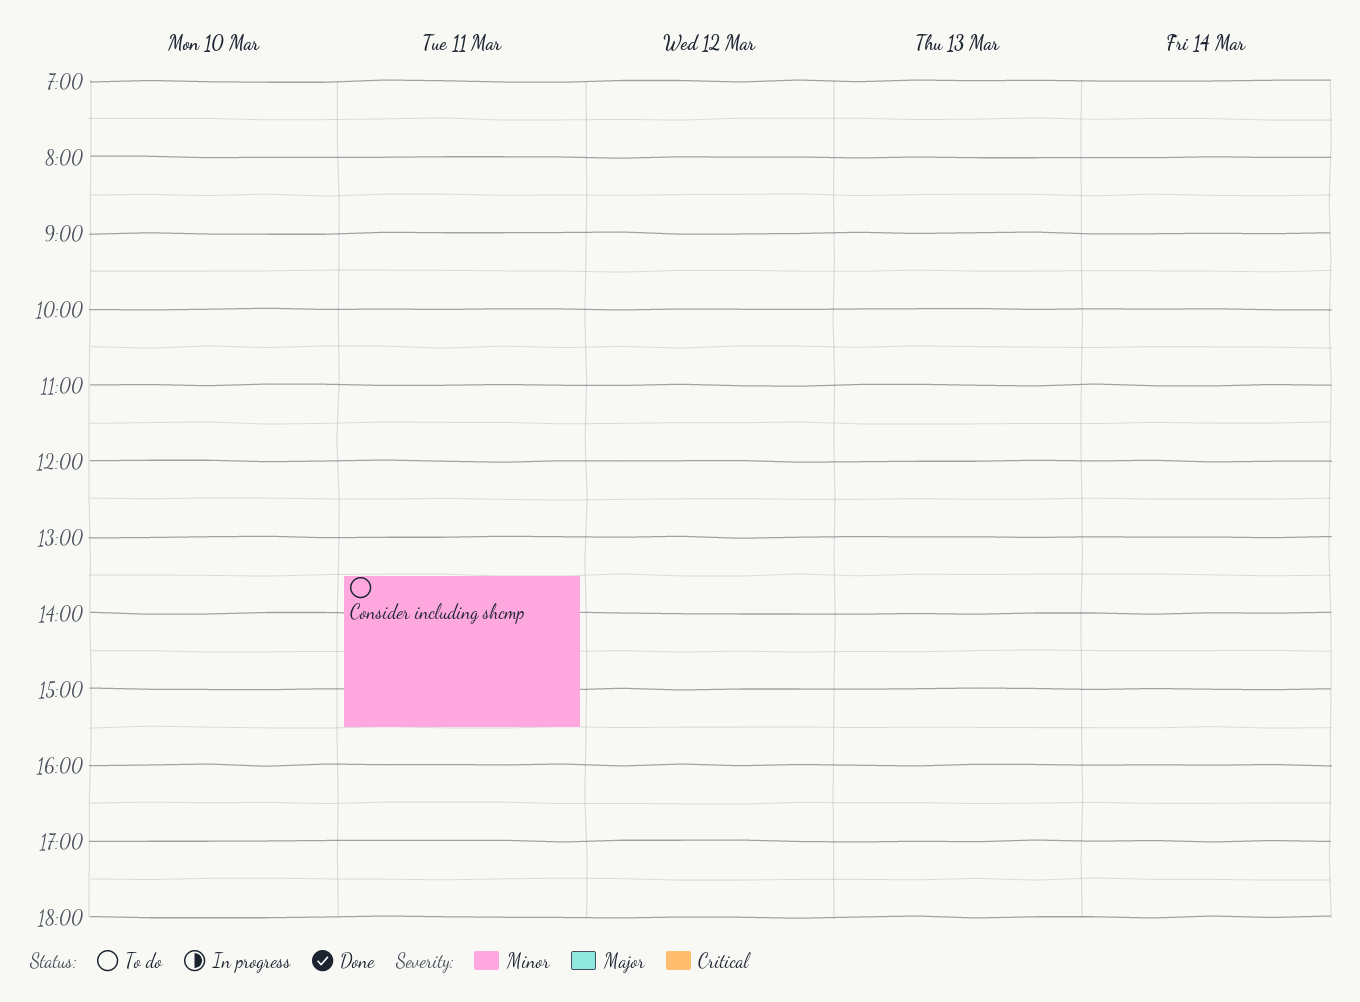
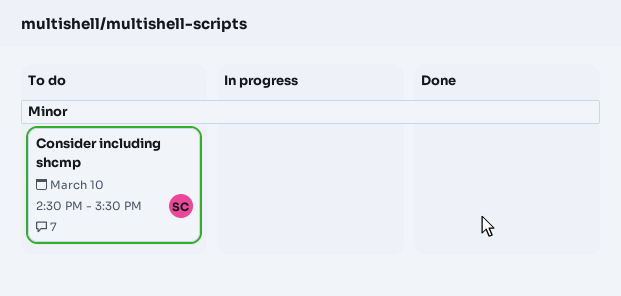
Consider including shcmp, day: Mar 11 -> Mar 10
Consider including shcmp, begins: 13:30 -> 14:30

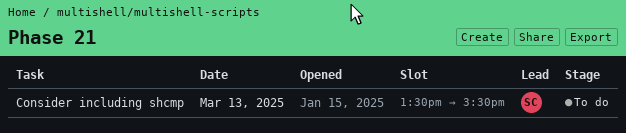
Consider including shcmp, day: Mar 10 -> Mar 13
Consider including shcmp, begins: 14:30 -> 13:30

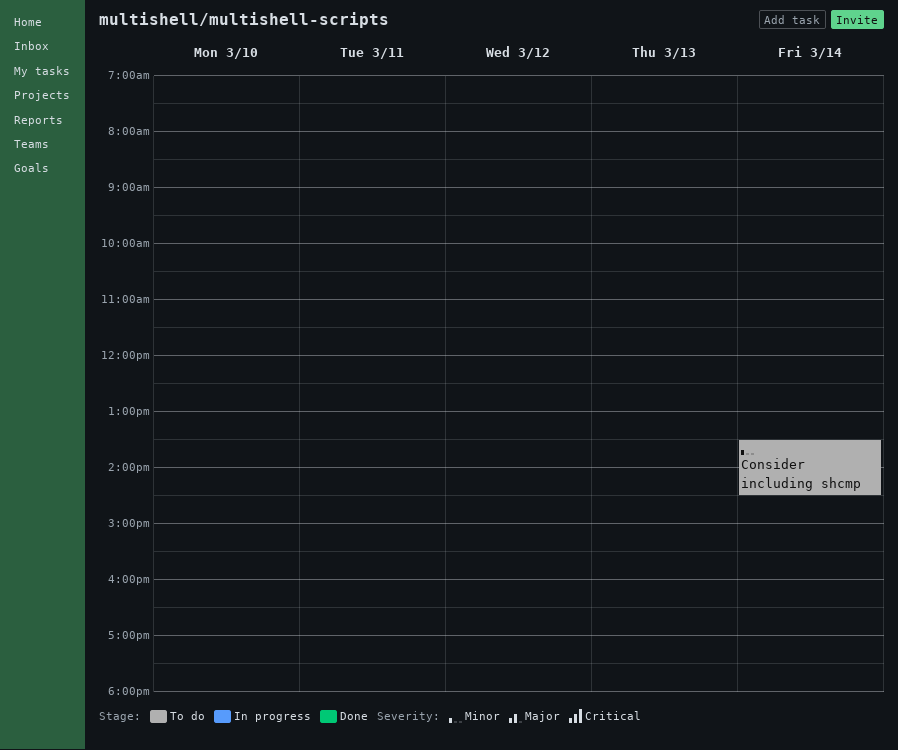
Consider including shcmp, day: Mar 13 -> Mar 14
Consider including shcmp, ends: 15:30 -> 14:30

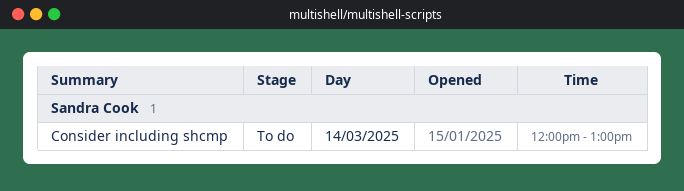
Consider including shcmp, begins: 13:30 -> 12:00
Consider including shcmp, ends: 14:30 -> 13:00

